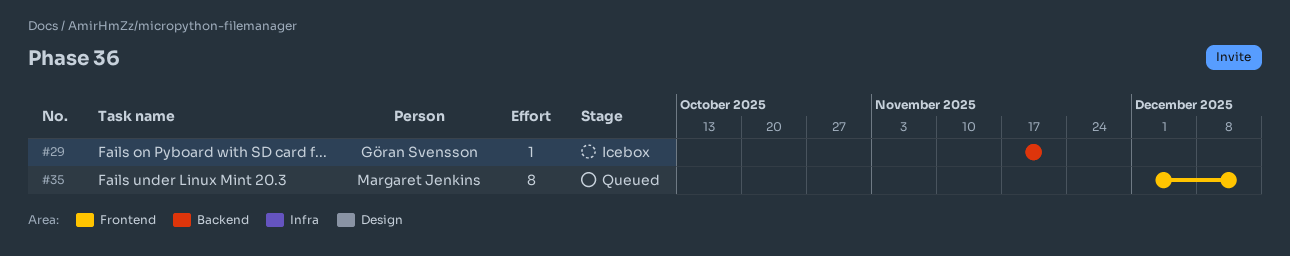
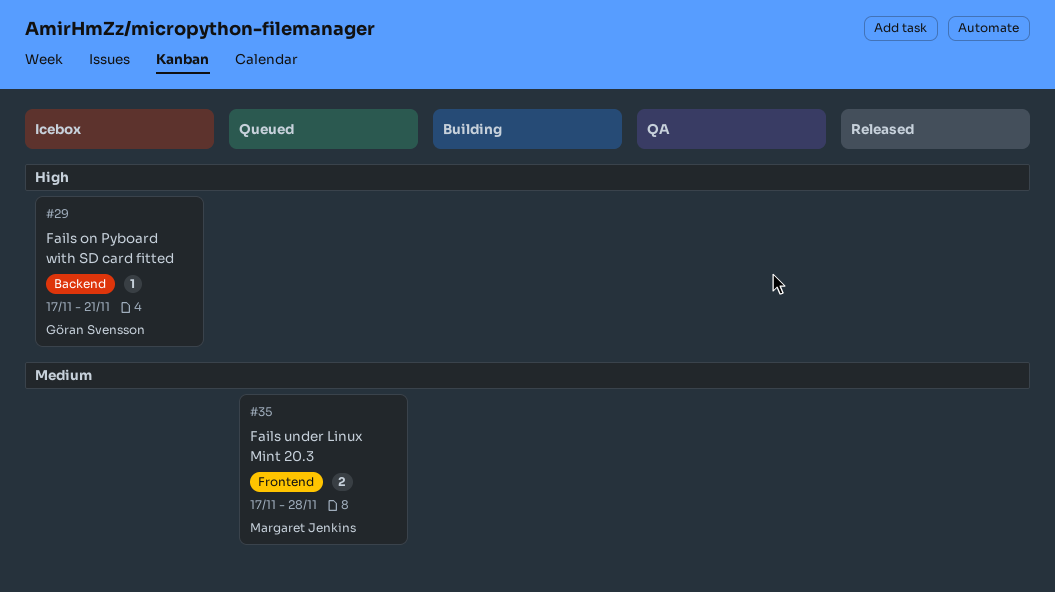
#35, estimate: 8 -> 2
#35, start: Dec 1 -> Nov 17
#35, due: Dec 12 -> Nov 28

